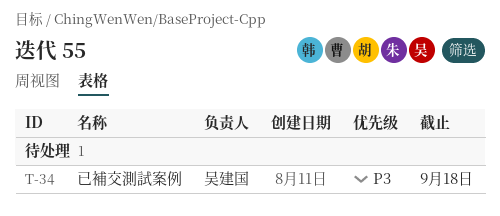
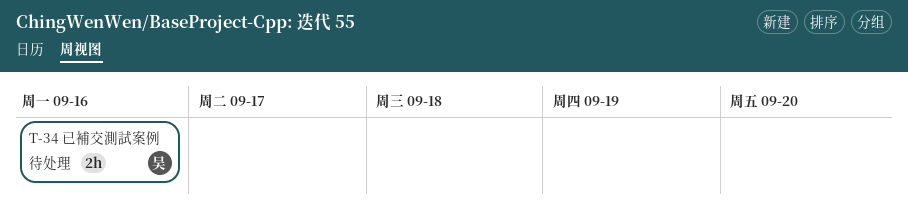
T-34, due: Sep 18 -> Sep 16

